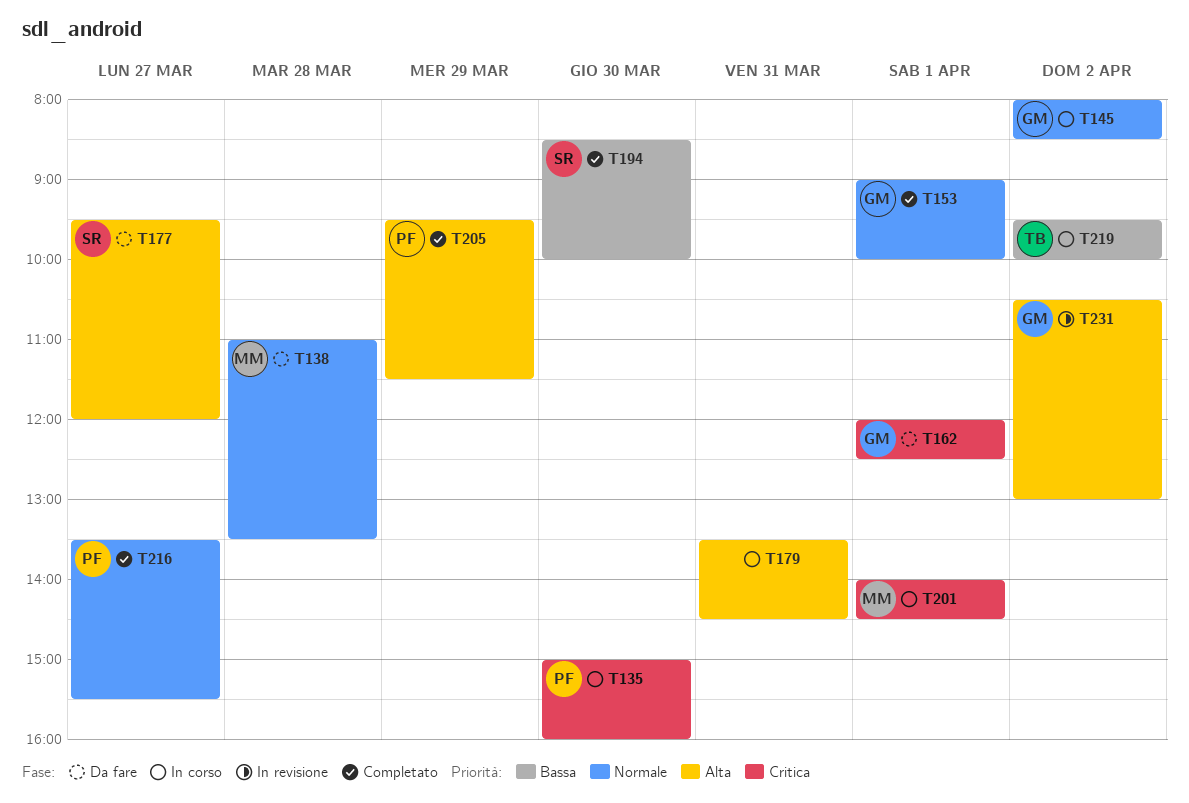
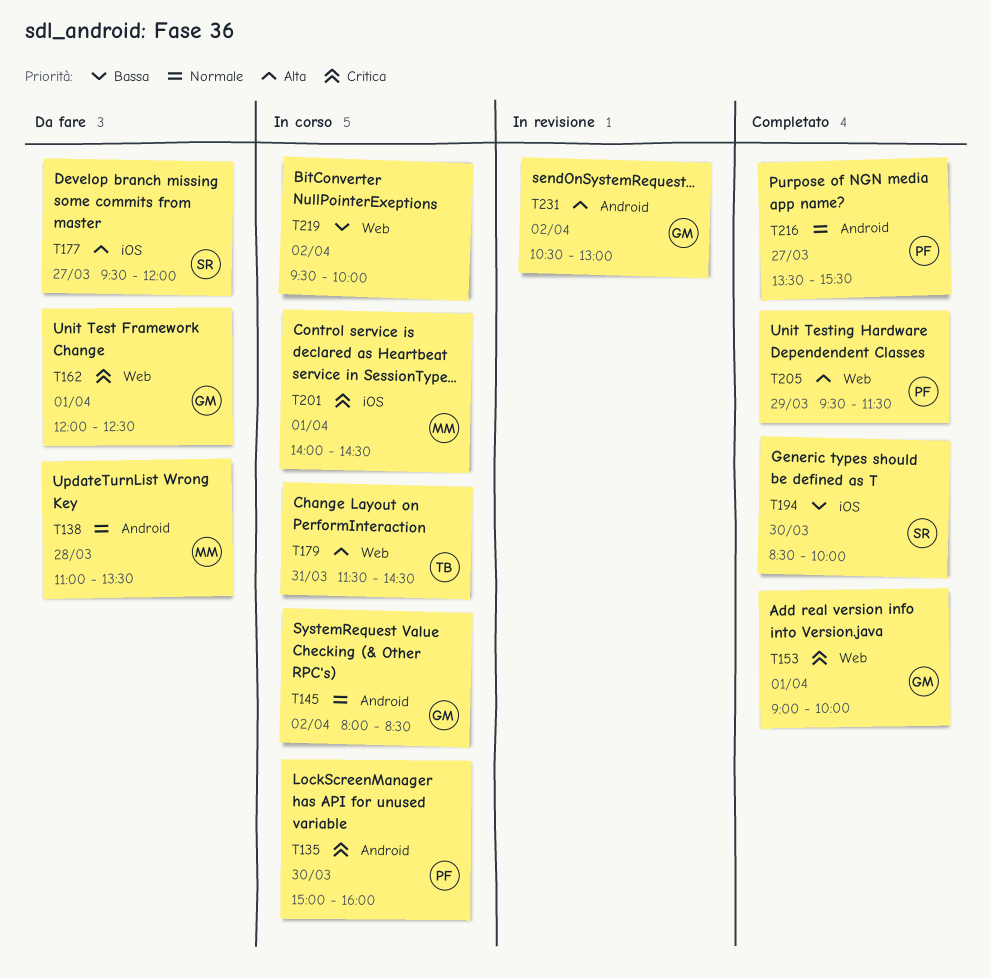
T153, priority: Normale -> Critica
T179, owner: none -> TB
T179, begins: 13:30 -> 11:30
T219, owner: TB -> none

